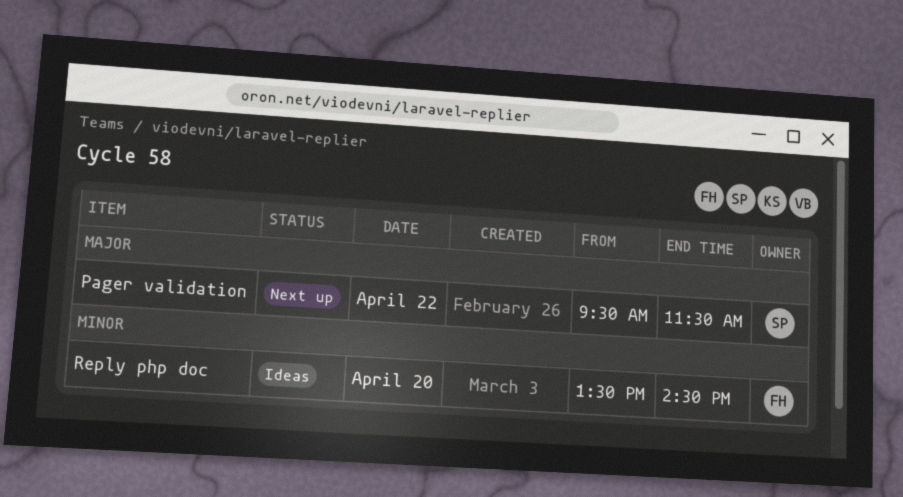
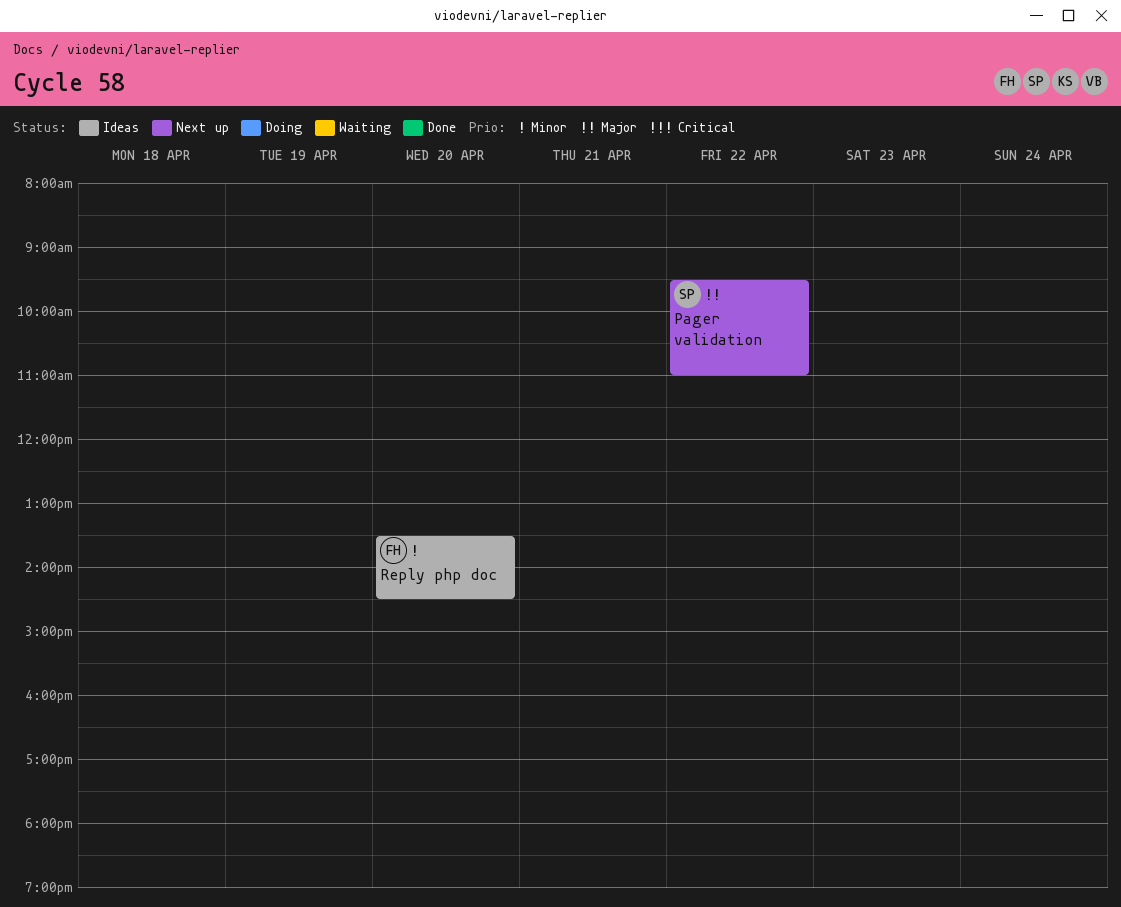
Pager validation, ends: 11:30 -> 11:00

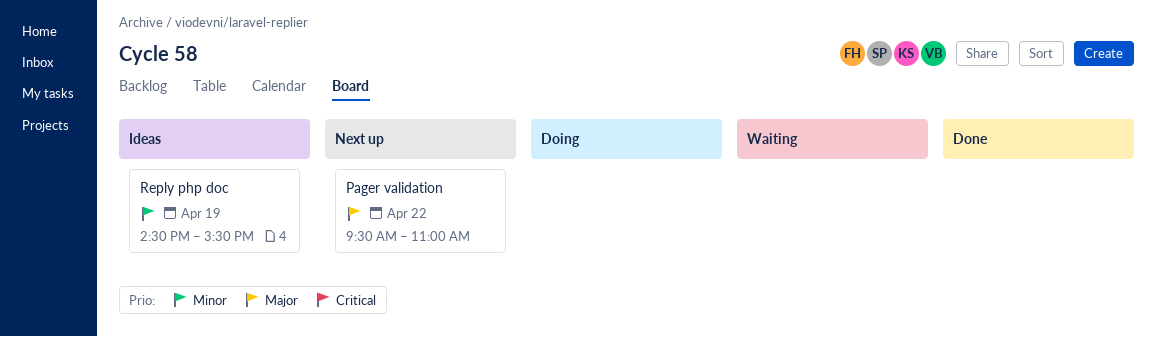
Reply php doc, day: Apr 20 -> Apr 19
Reply php doc, begins: 13:30 -> 14:30
Reply php doc, ends: 14:30 -> 15:30

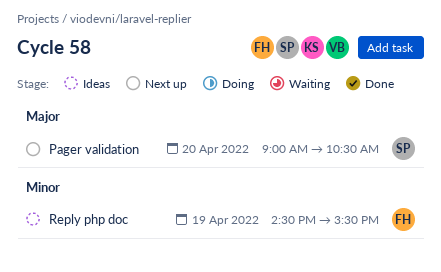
Pager validation, day: Apr 22 -> Apr 20
Pager validation, begins: 09:30 -> 09:00
Pager validation, ends: 11:00 -> 10:30

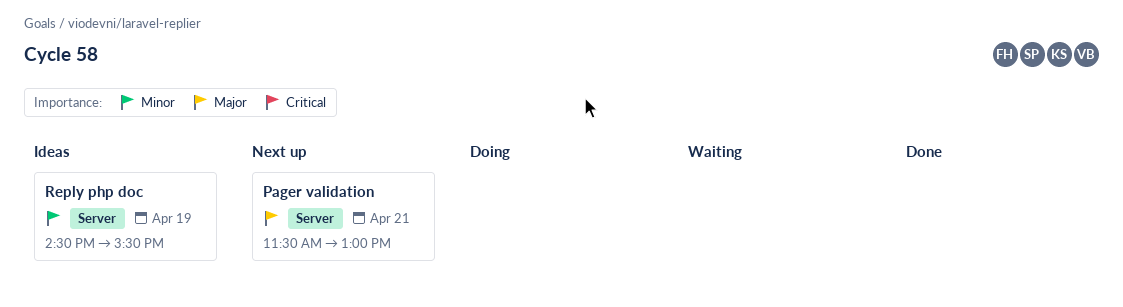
Pager validation, day: Apr 20 -> Apr 21
Pager validation, begins: 09:00 -> 11:30
Pager validation, ends: 10:30 -> 13:00

